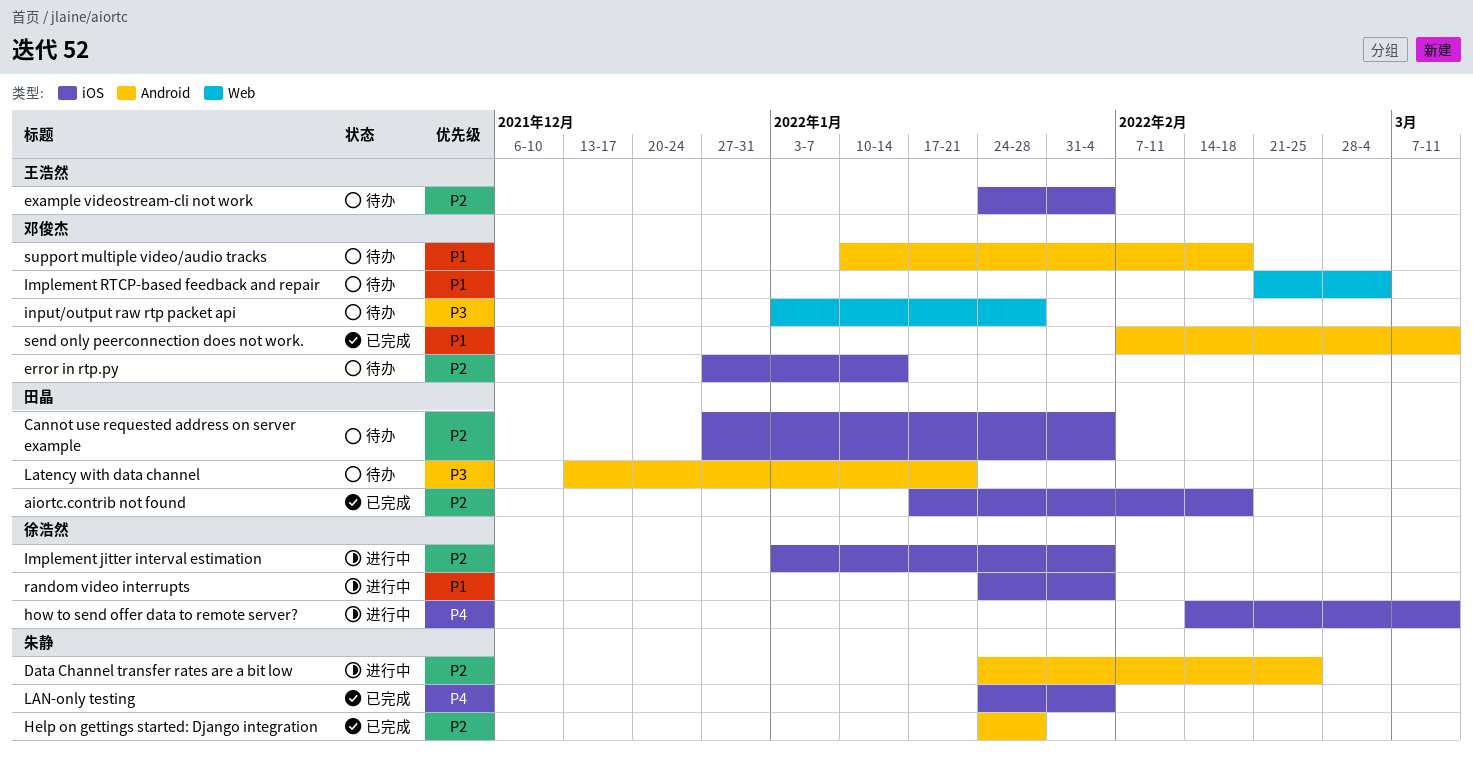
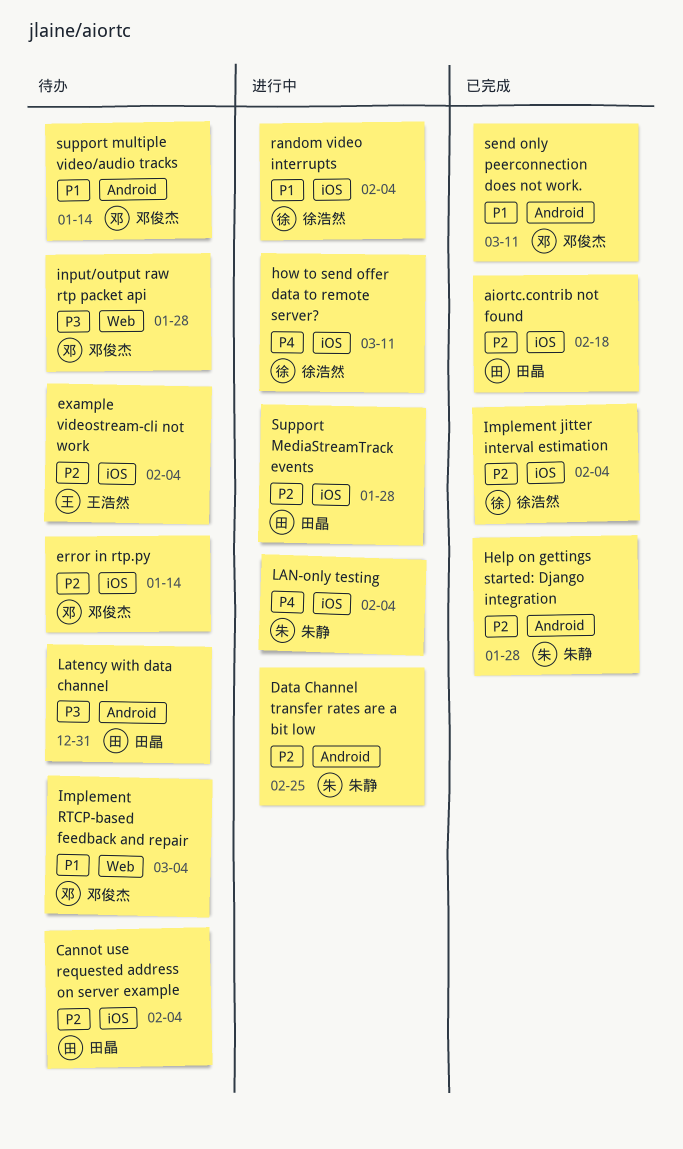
Implement jitter interval estimation, status: 进行中 -> 已完成
LAN-only testing, status: 已完成 -> 进行中
Latency with data channel, due: Jan 21 -> Dec 31
Support MediaStreamTrack events: none -> present
support multiple video/audio tracks, due: Feb 18 -> Jan 14

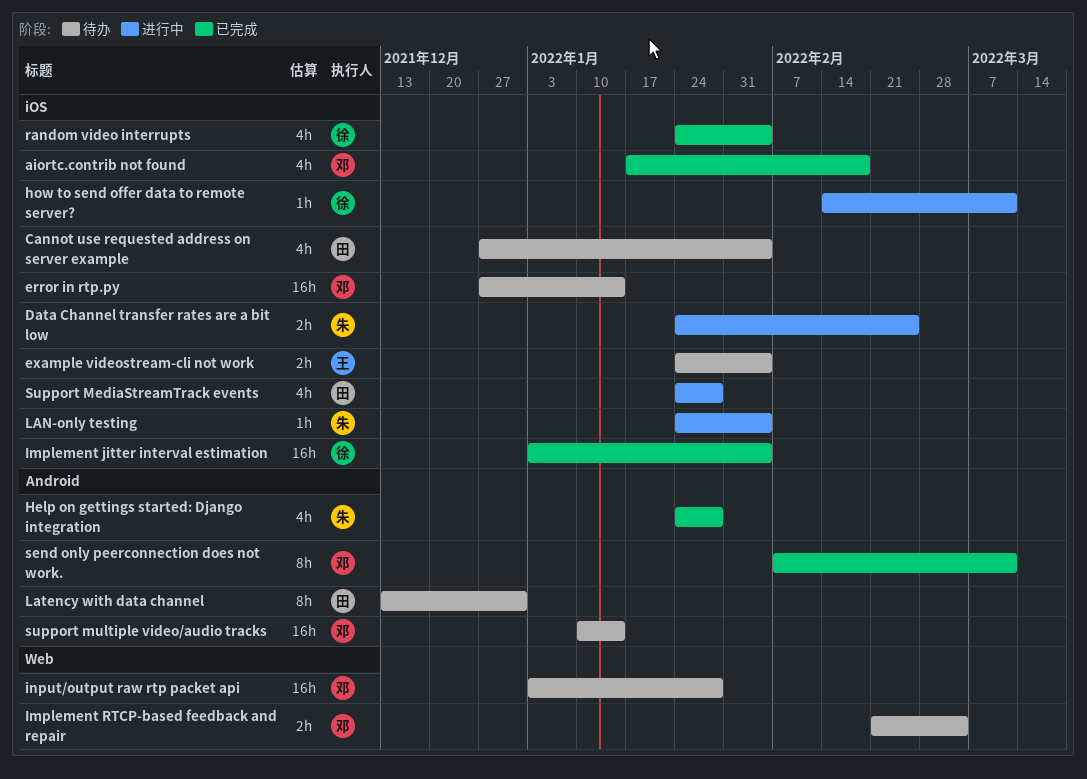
aiortc.contrib not found, owner: 田晶 -> 邓俊杰
Data Channel transfer rates are a bit low, label: Android -> iOS
random video interrupts, status: 进行中 -> 已完成

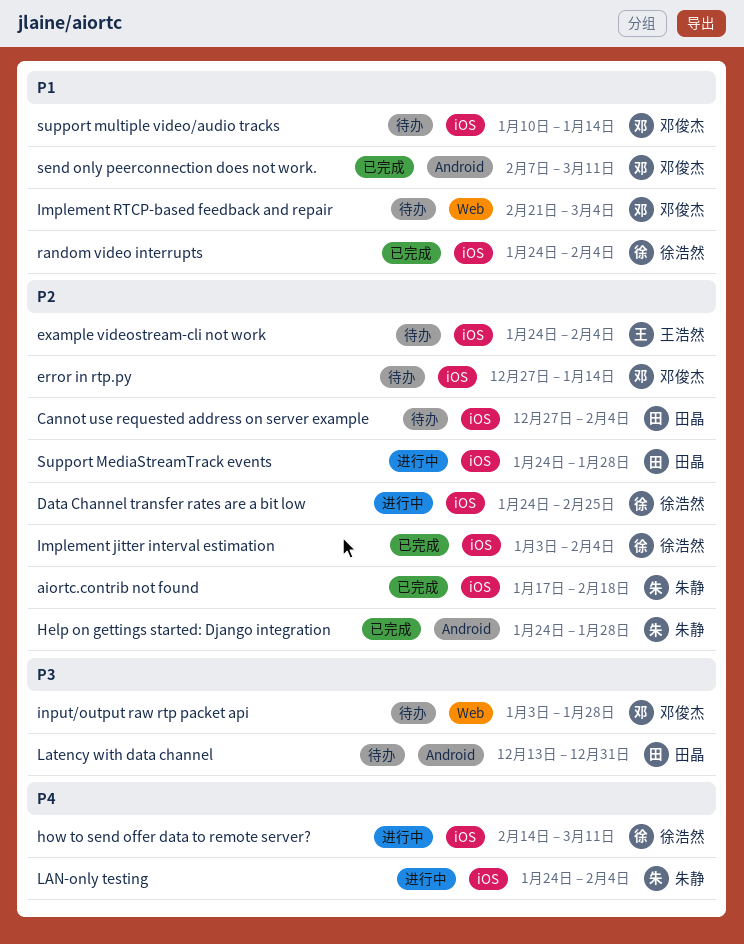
aiortc.contrib not found, owner: 邓俊杰 -> 朱静
Data Channel transfer rates are a bit low, owner: 朱静 -> 徐浩然
support multiple video/audio tracks, label: Android -> iOS

